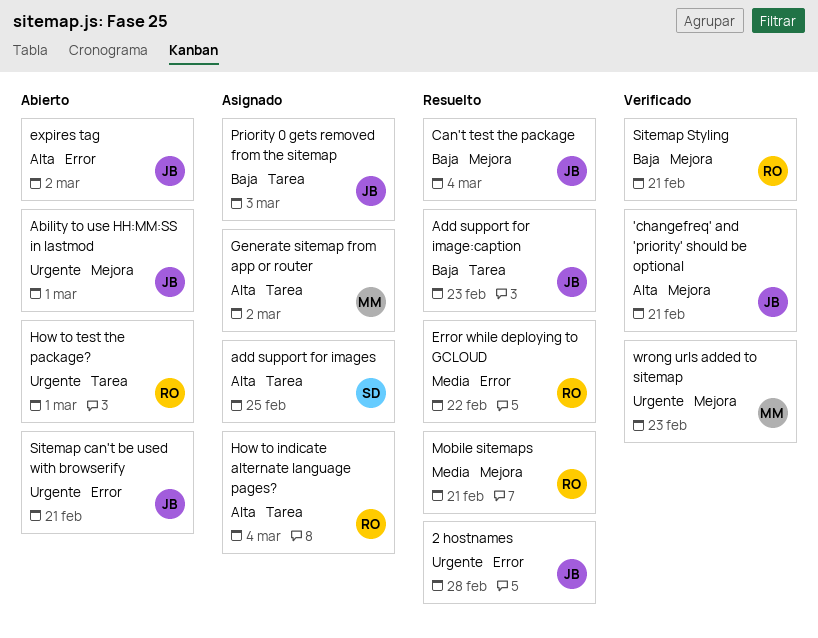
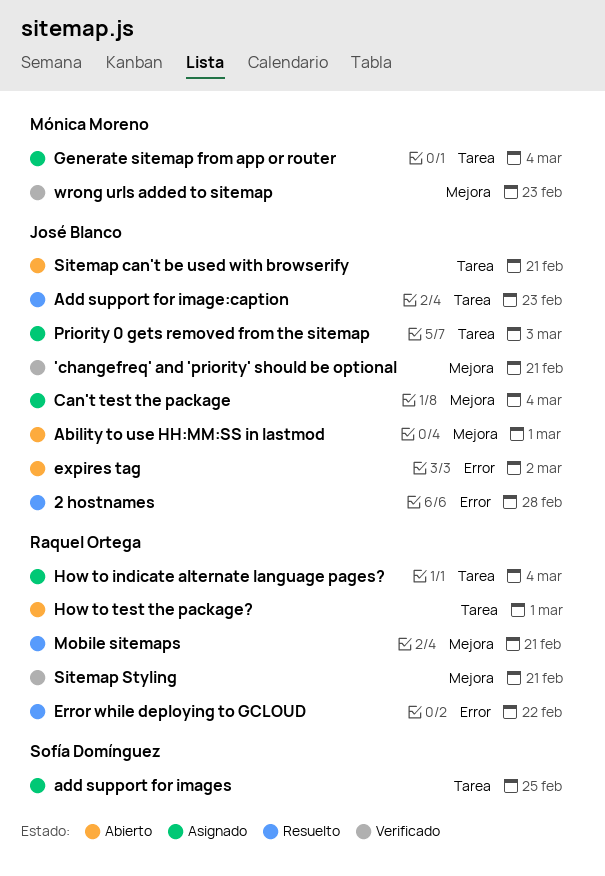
Can't test the package, status: Resuelto -> Asignado
Generate sitemap from app or router, due: Mar 2 -> Mar 4
Sitemap can't be used with browserify, label: Error -> Tarea

